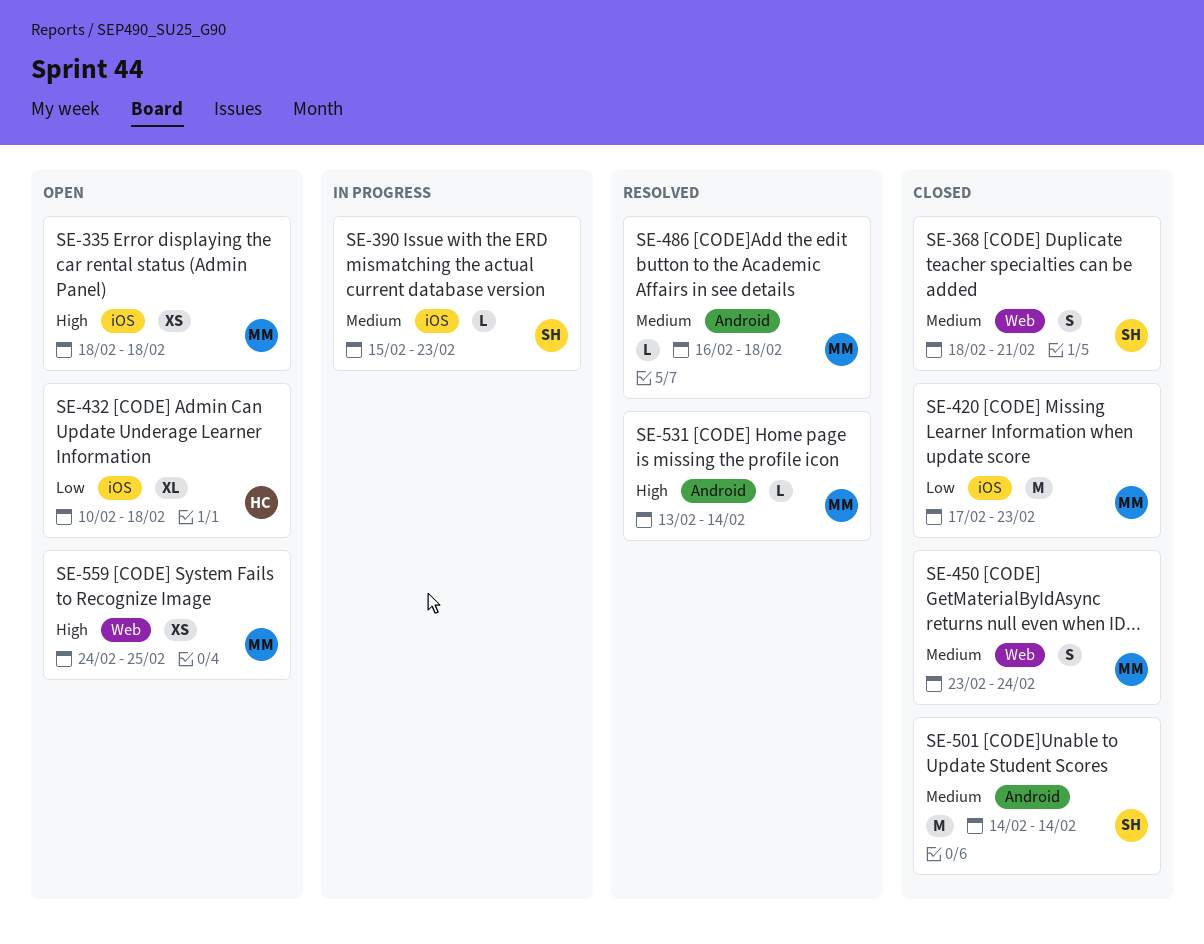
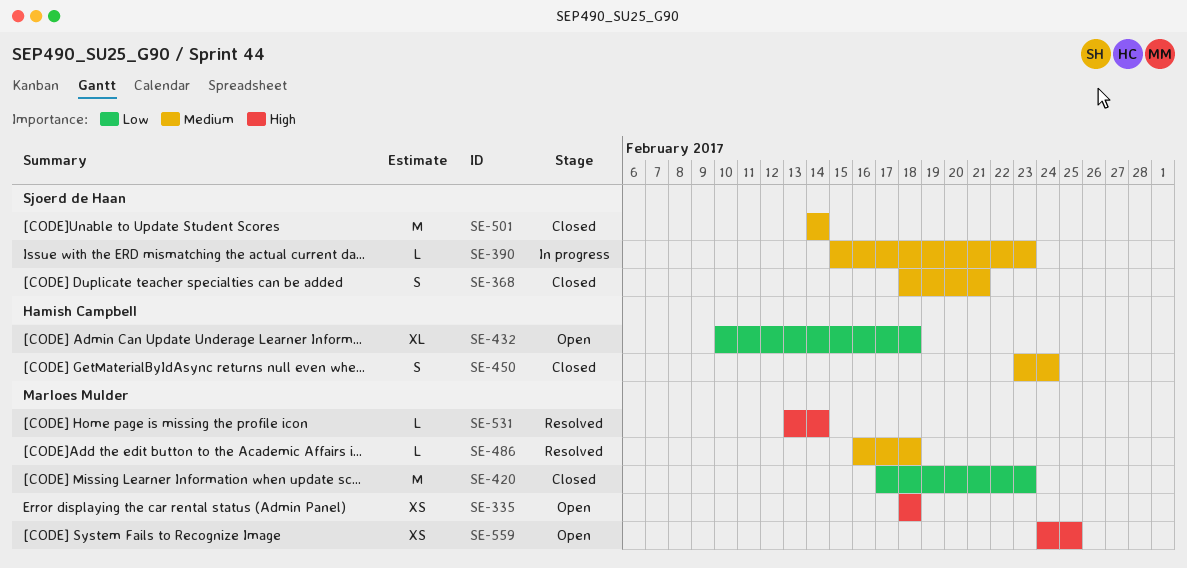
SE-450, owner: Marloes Mulder -> Hamish Campbell

